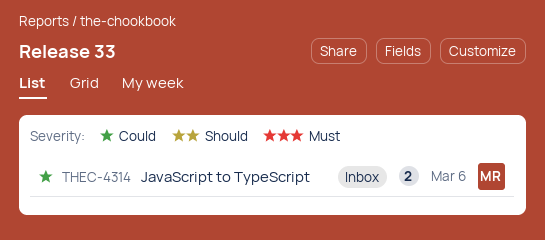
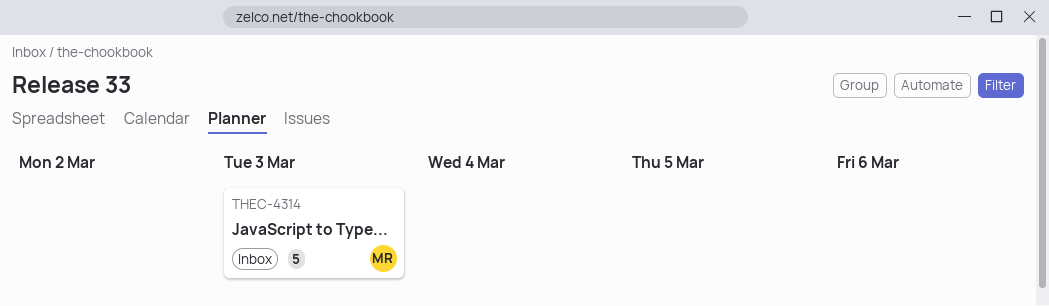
THEC-4314, estimate: 2 -> 5
THEC-4314, due: Mar 6 -> Mar 3

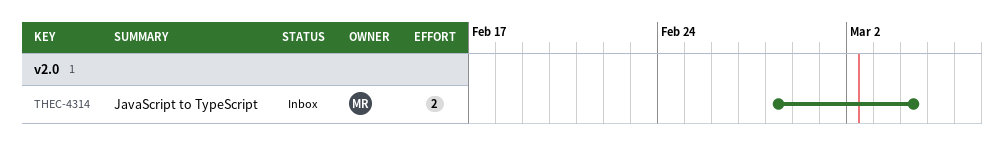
THEC-4314, estimate: 5 -> 2
THEC-4314, due: Mar 3 -> Mar 4

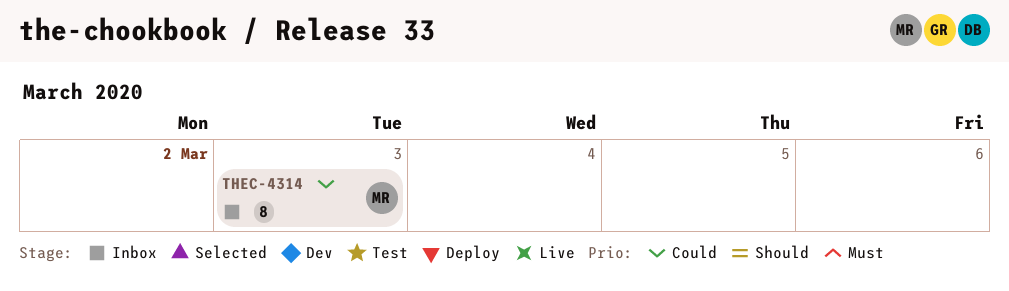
THEC-4314, estimate: 2 -> 8
THEC-4314, due: Mar 4 -> Mar 3

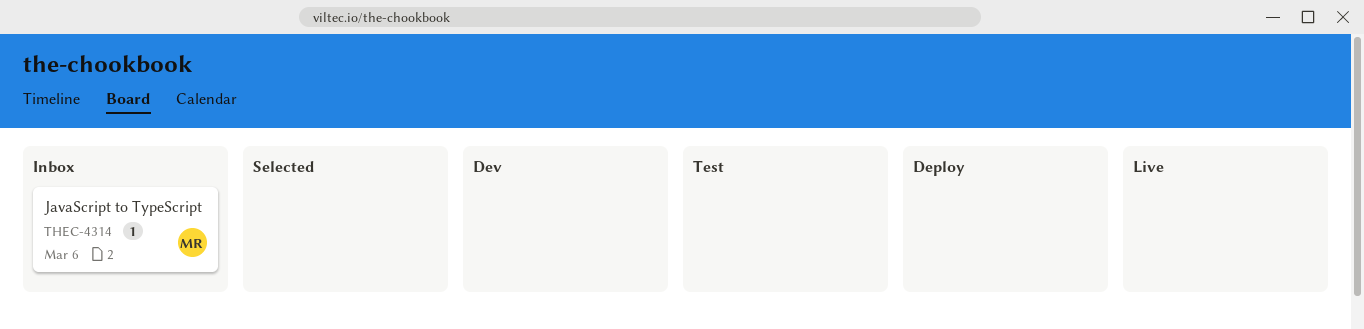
THEC-4314, estimate: 8 -> 1
THEC-4314, due: Mar 3 -> Mar 6

